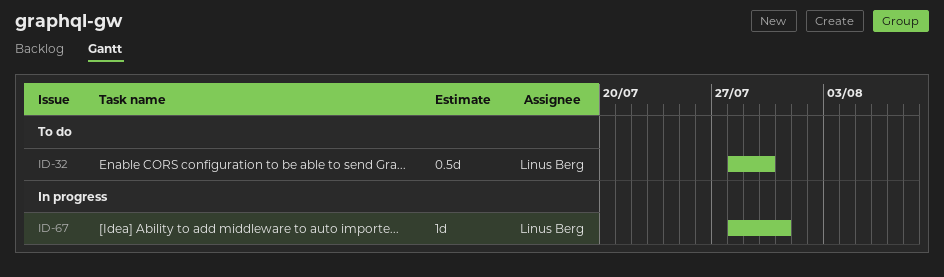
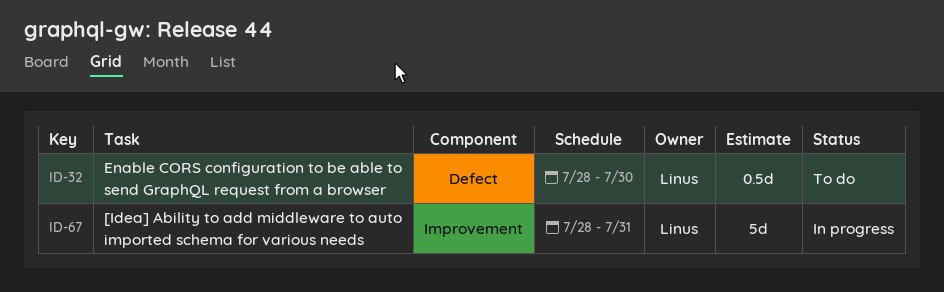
ID-67, estimate: 1d -> 5d

